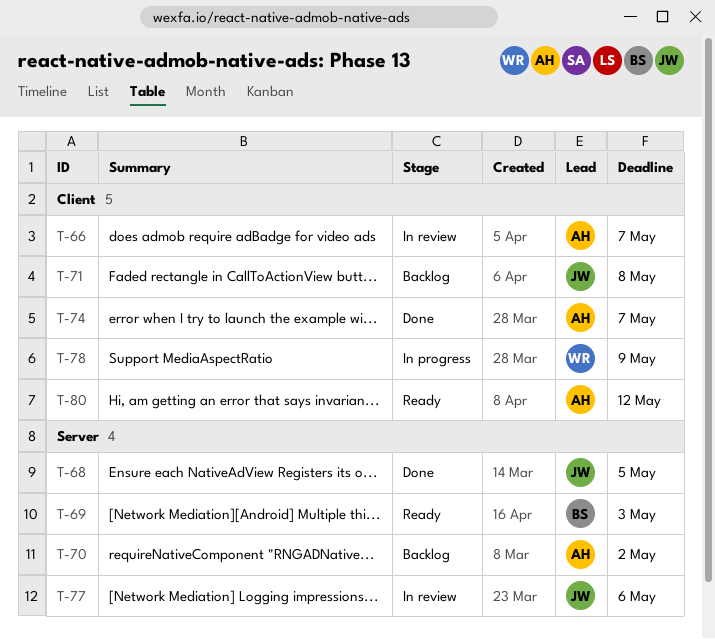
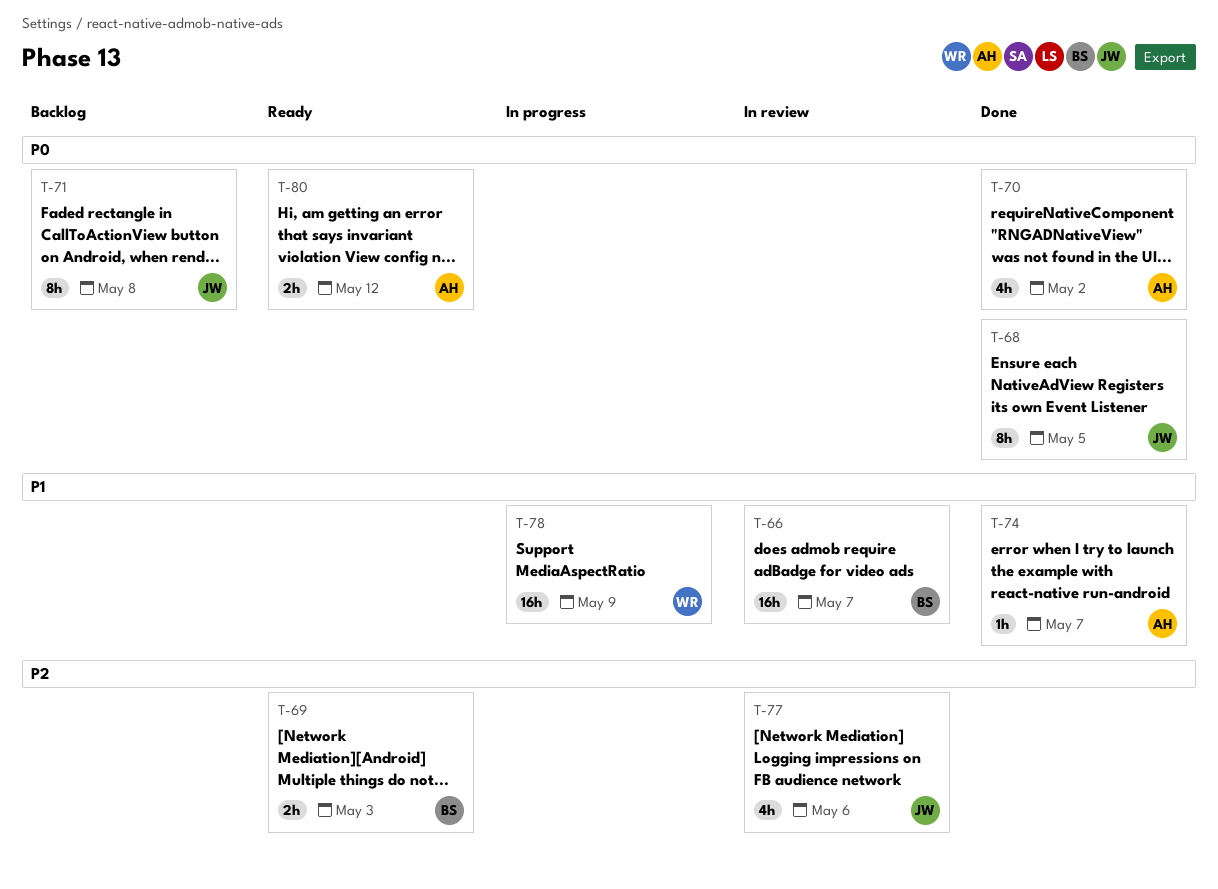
T-66, owner: AH -> BS
T-70, status: Backlog -> Done

